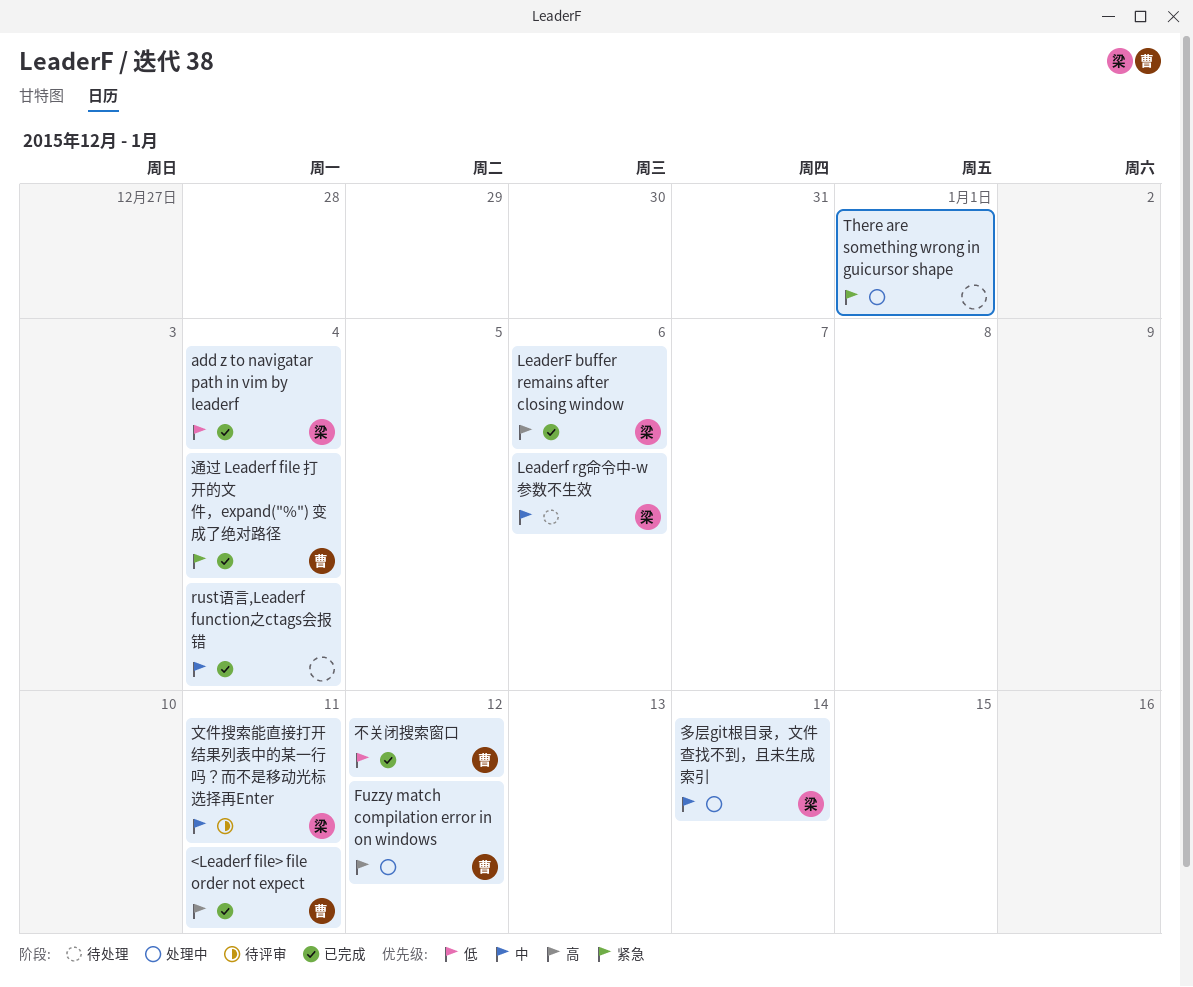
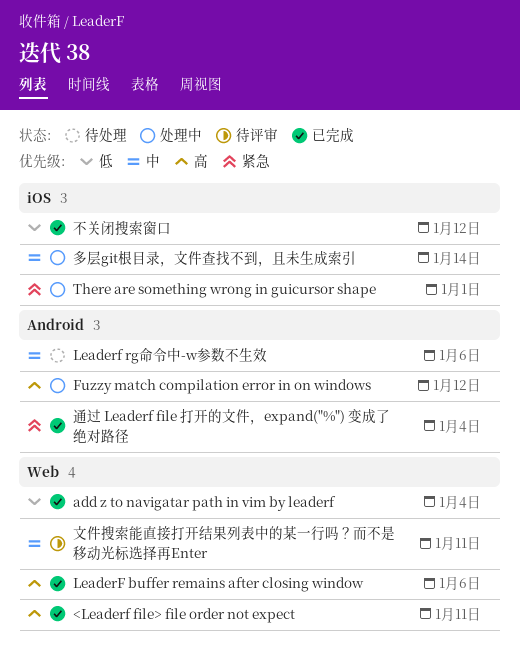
rust语言,Leaderf function之ctags会报错: present -> none

